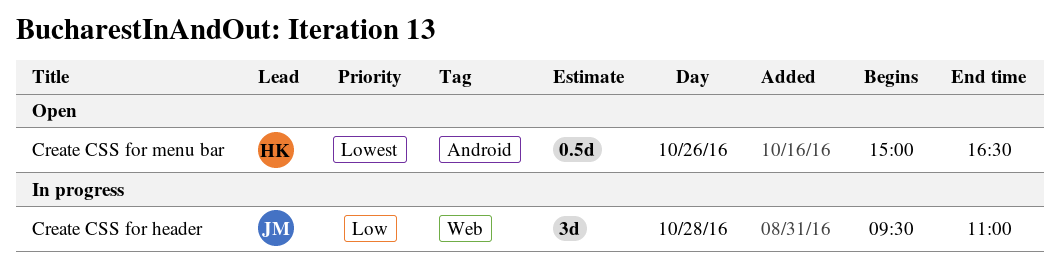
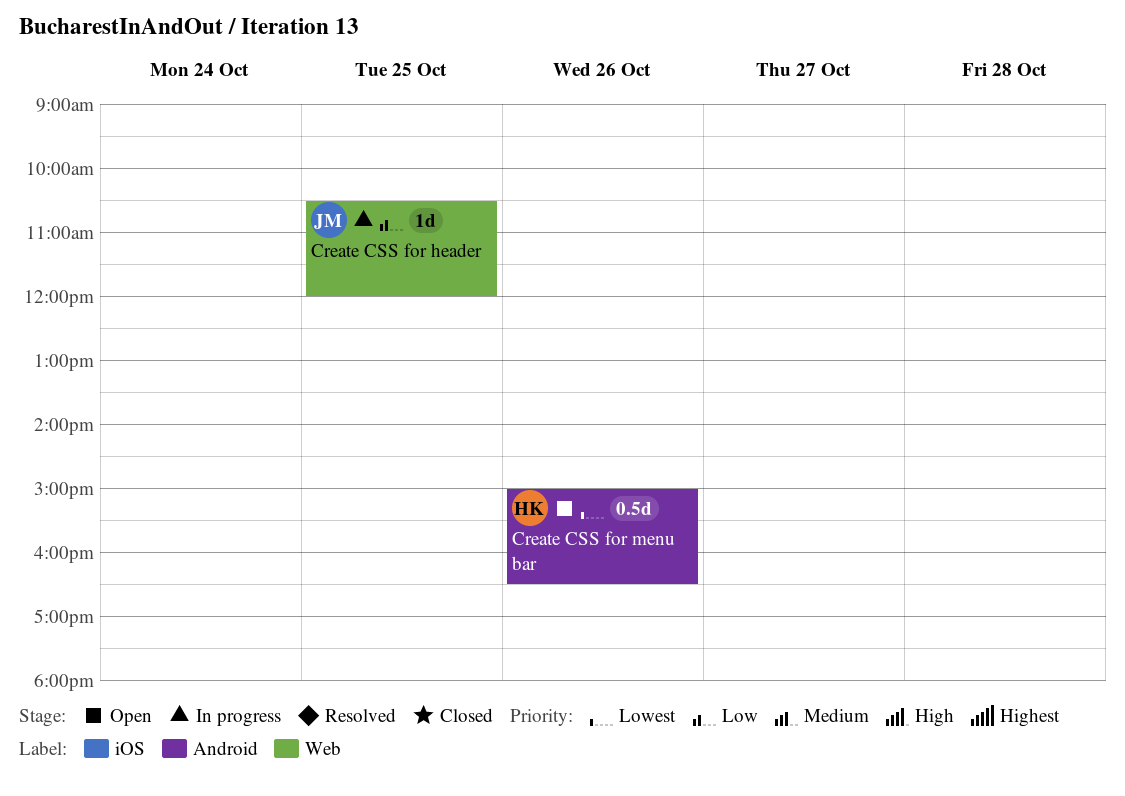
Create CSS for header, estimate: 3d -> 1d
Create CSS for header, day: Oct 28 -> Oct 25
Create CSS for header, begins: 09:30 -> 10:30
Create CSS for header, ends: 11:00 -> 12:00

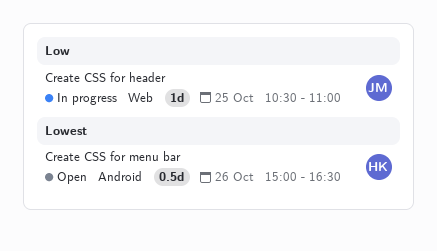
Create CSS for header, ends: 12:00 -> 11:00

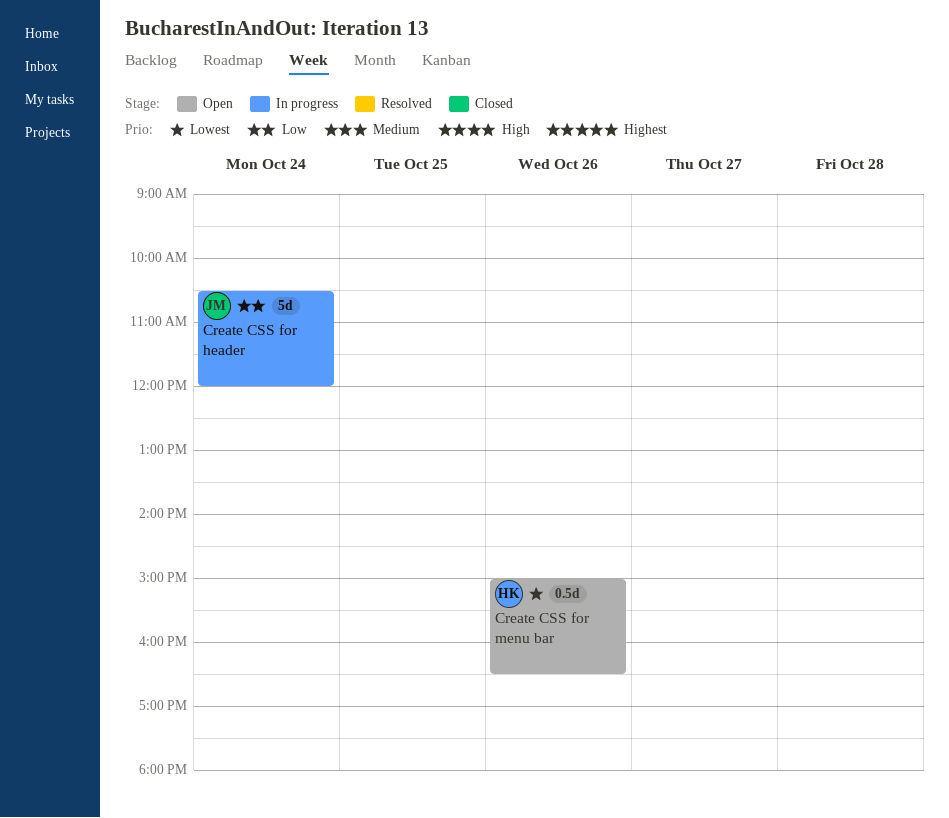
Create CSS for header, estimate: 1d -> 5d
Create CSS for header, day: Oct 25 -> Oct 24
Create CSS for header, ends: 11:00 -> 12:00

